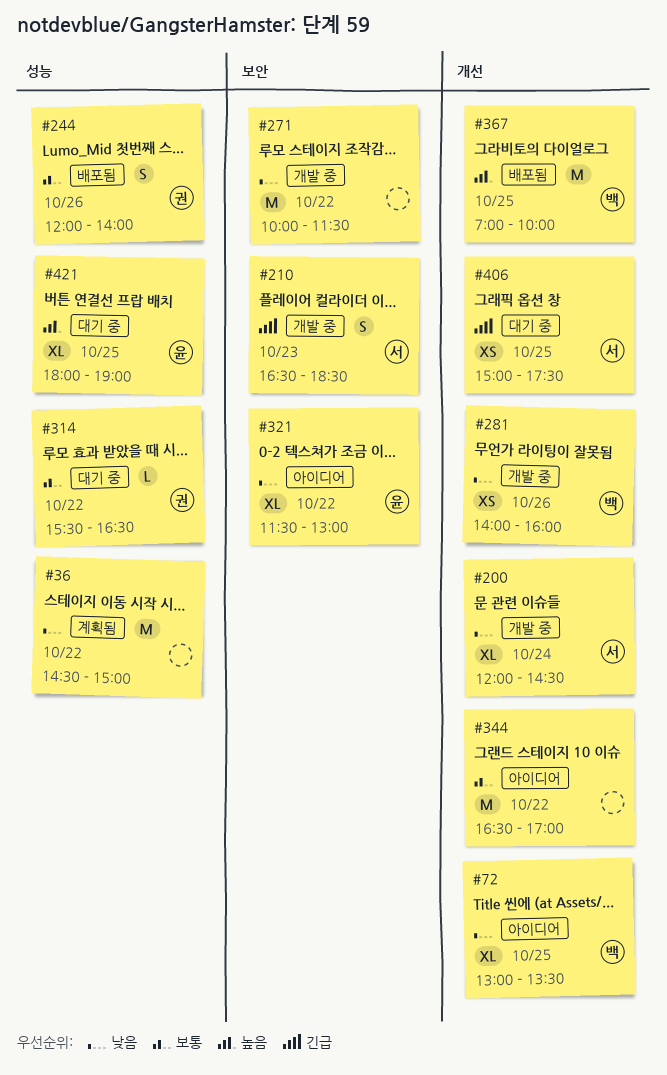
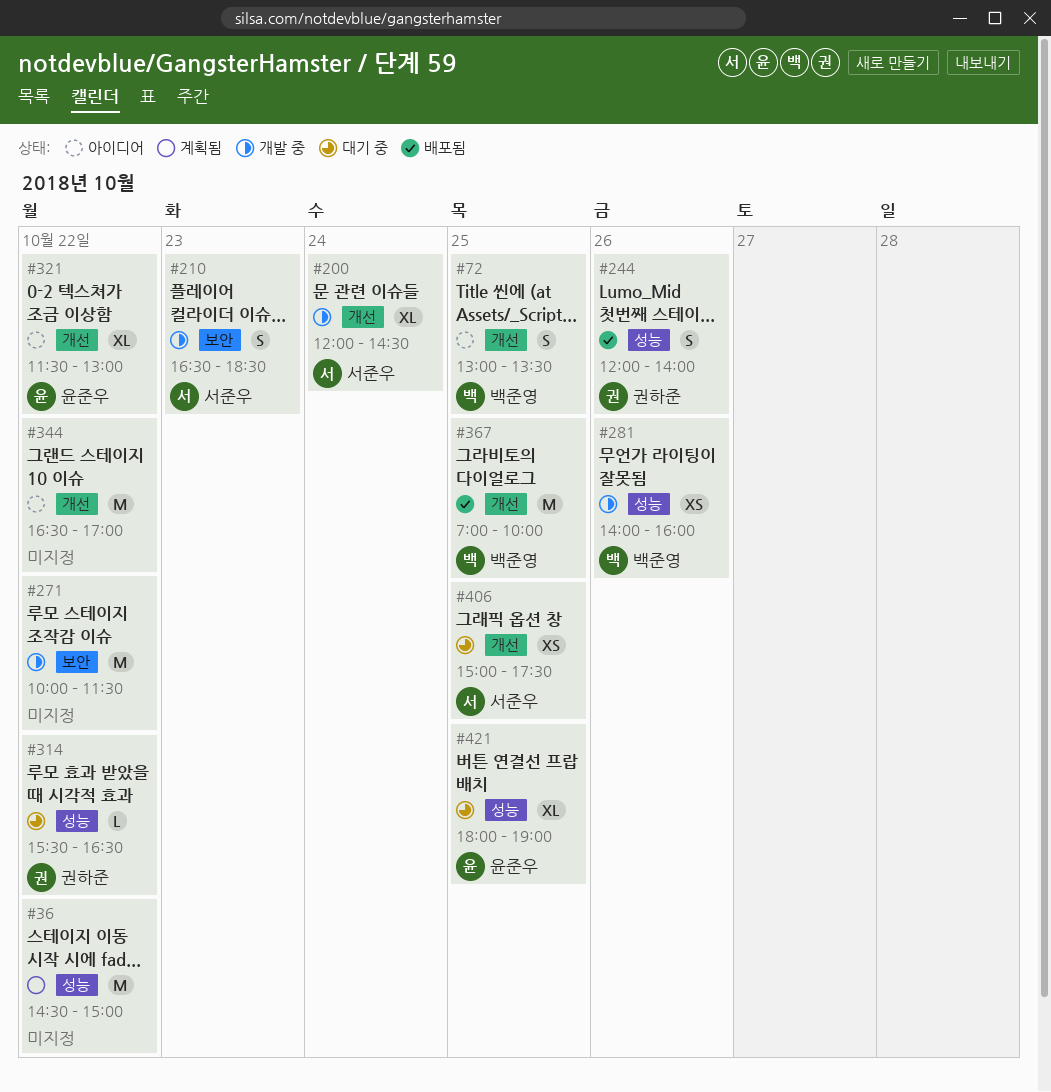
#72, estimate: XL -> S
#281, label: 개선 -> 성능
#321, label: 보안 -> 개선

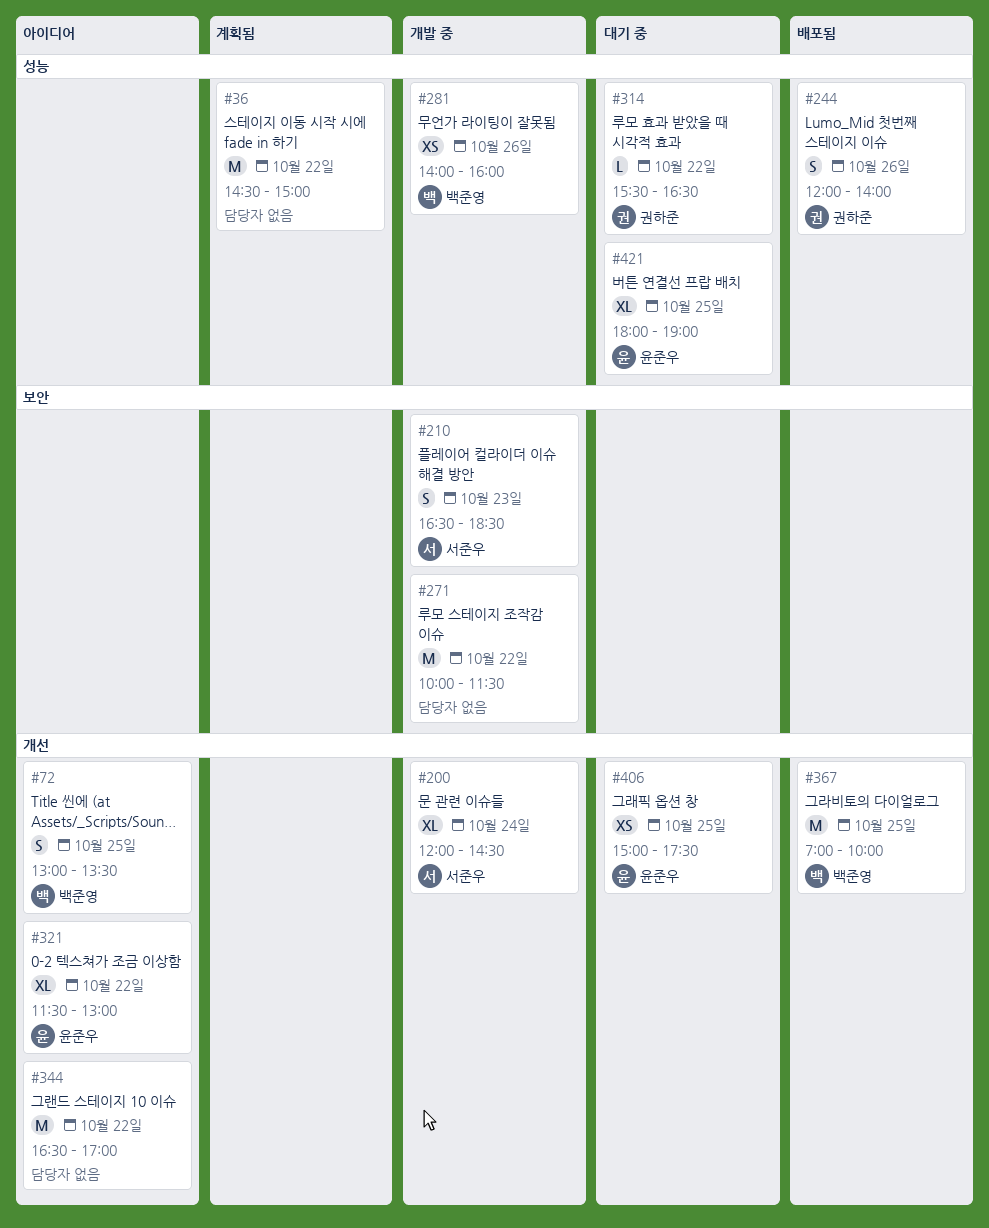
#406, owner: 서준우 -> 윤준우

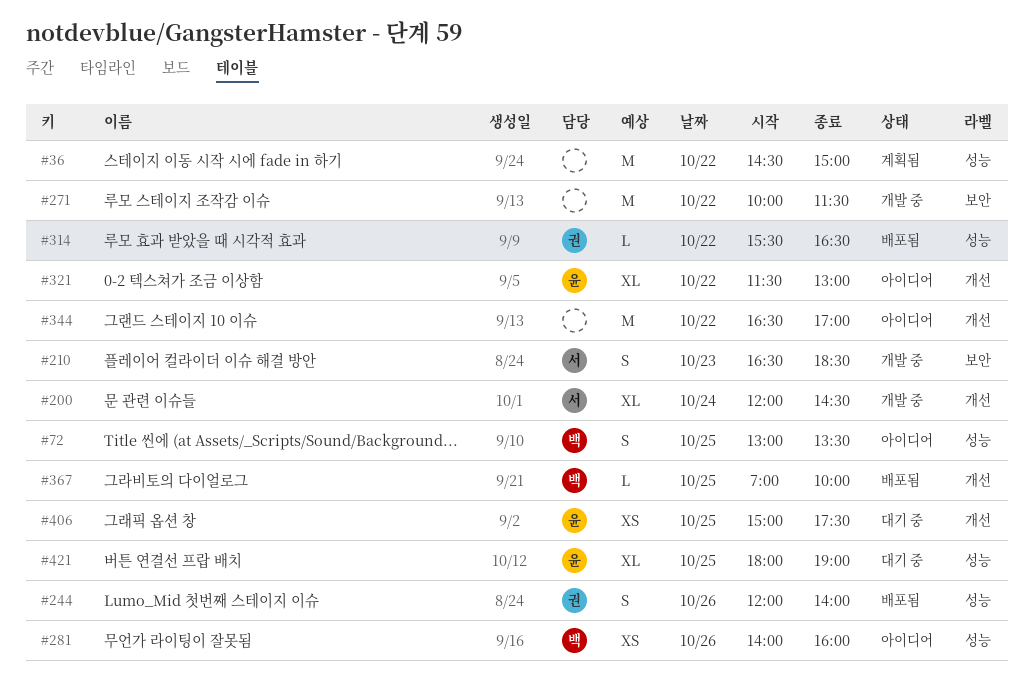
#72, label: 개선 -> 성능
#281, status: 개발 중 -> 아이디어
#314, status: 대기 중 -> 배포됨
#367, estimate: M -> L

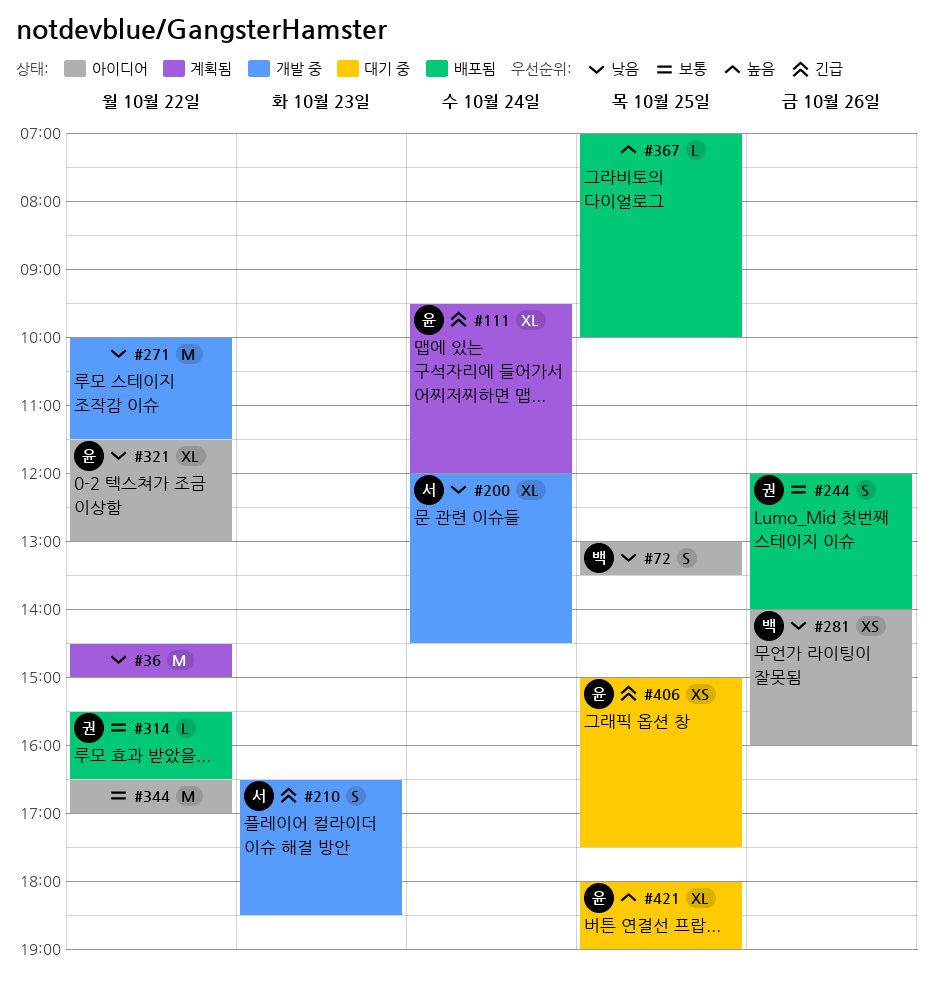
#111: none -> present
#367, owner: 백 -> none

